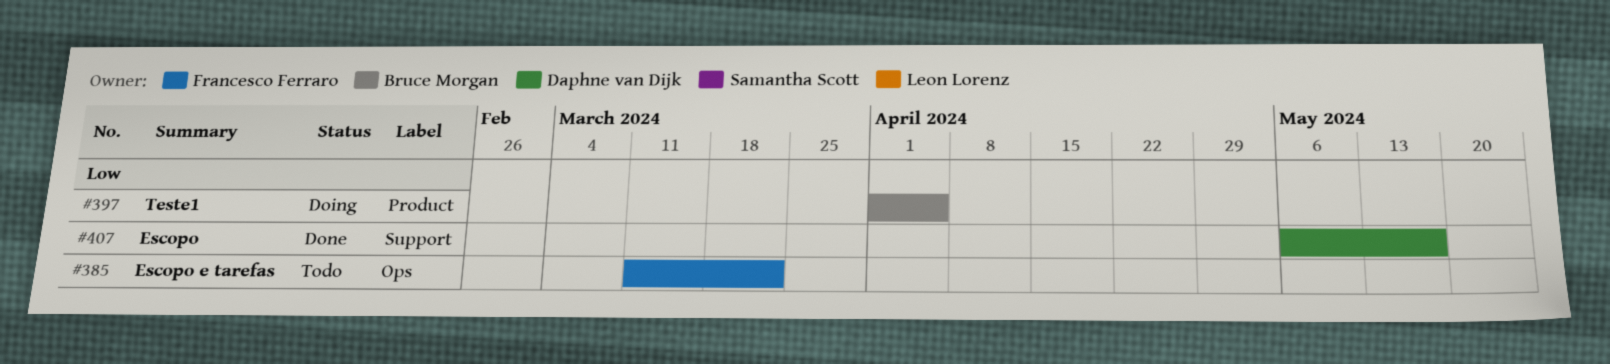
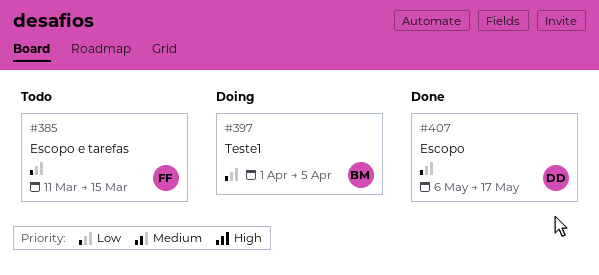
#385, due: Mar 22 -> Mar 15

